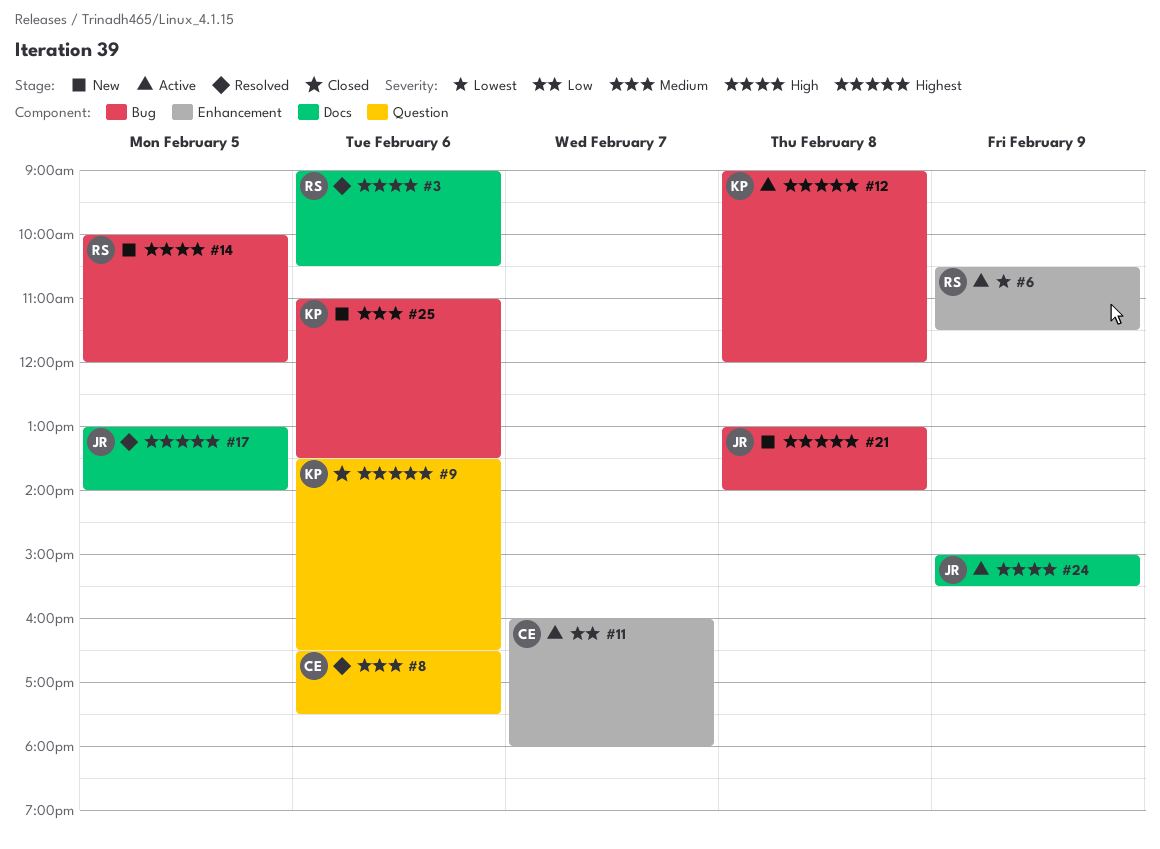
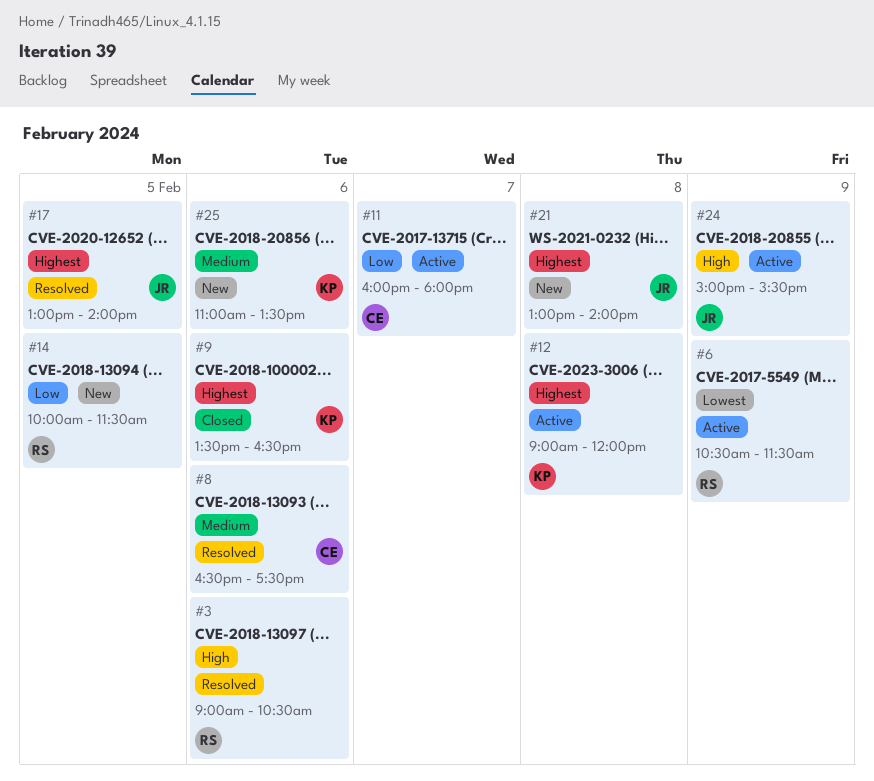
#14, priority: High -> Low
#14, ends: 12:00 -> 11:30

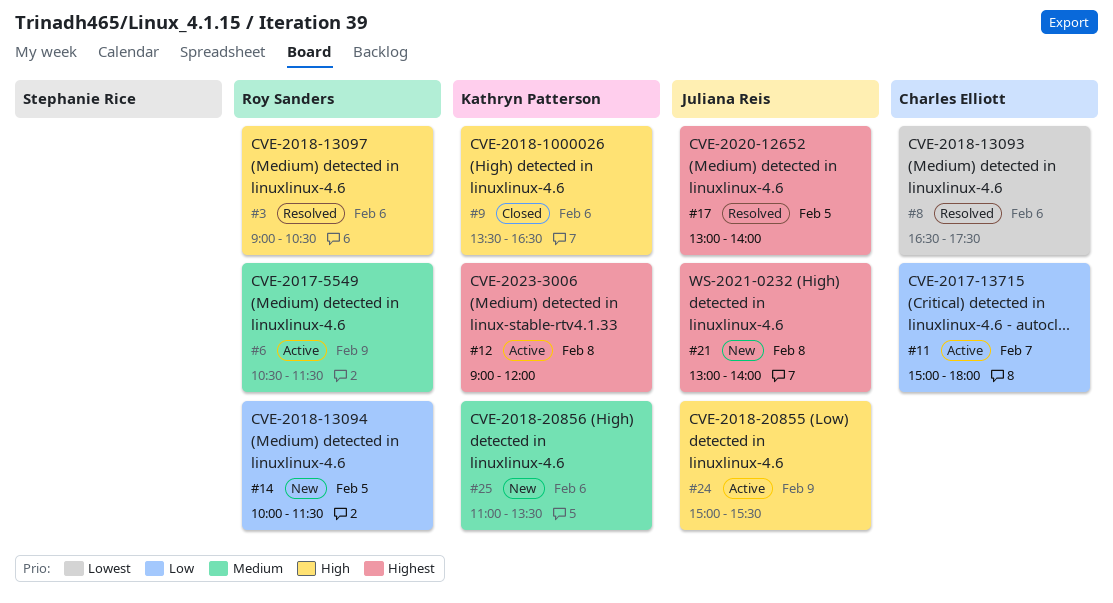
#6, priority: Lowest -> Medium
#8, priority: Medium -> Lowest
#9, priority: Highest -> High
#11, begins: 16:00 -> 15:00

